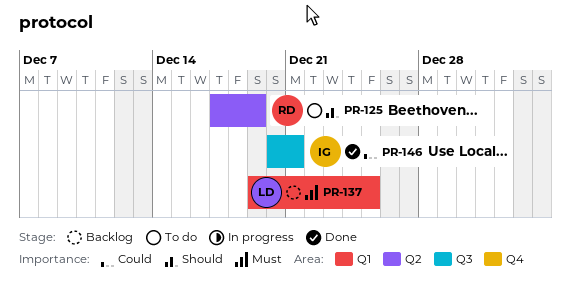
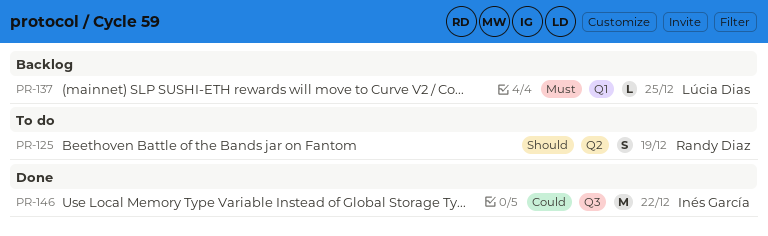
PR-146, due: Dec 21 -> Dec 22

